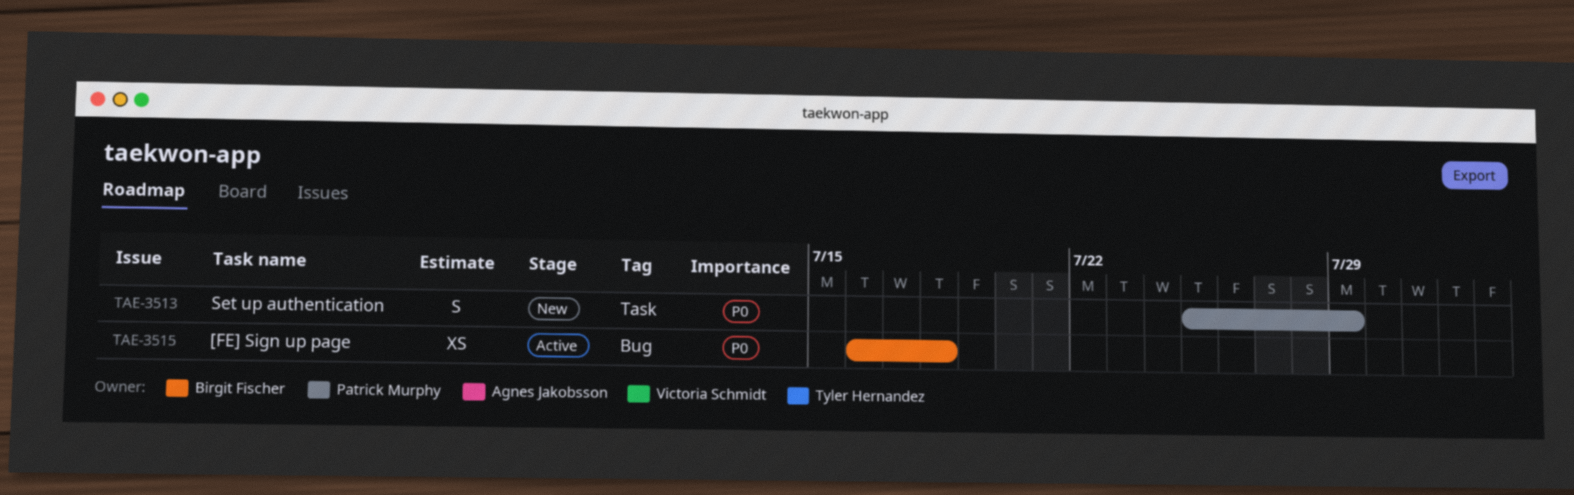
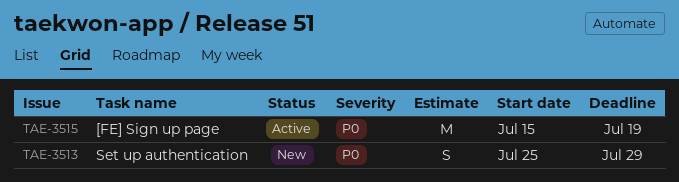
TAE-3515, estimate: XS -> M
TAE-3515, start: Jul 16 -> Jul 15
TAE-3515, due: Jul 18 -> Jul 19

